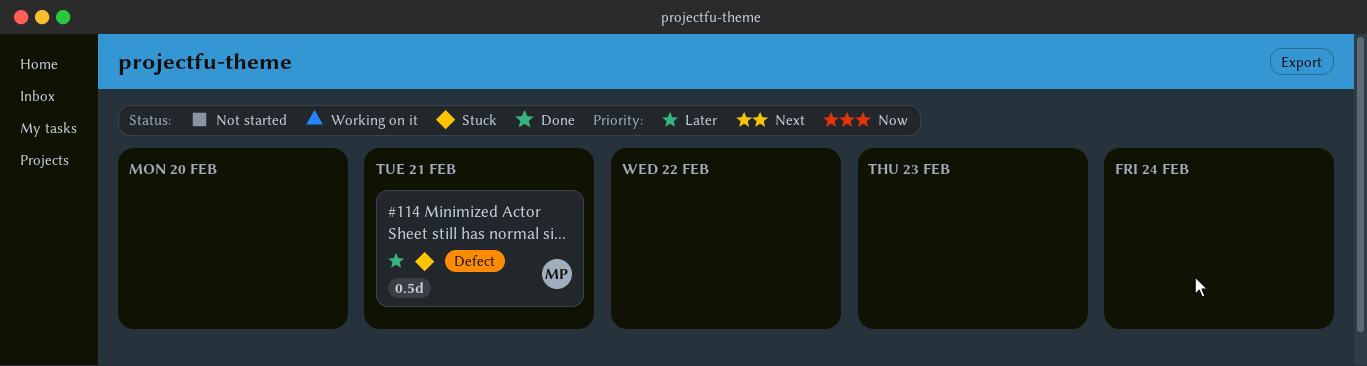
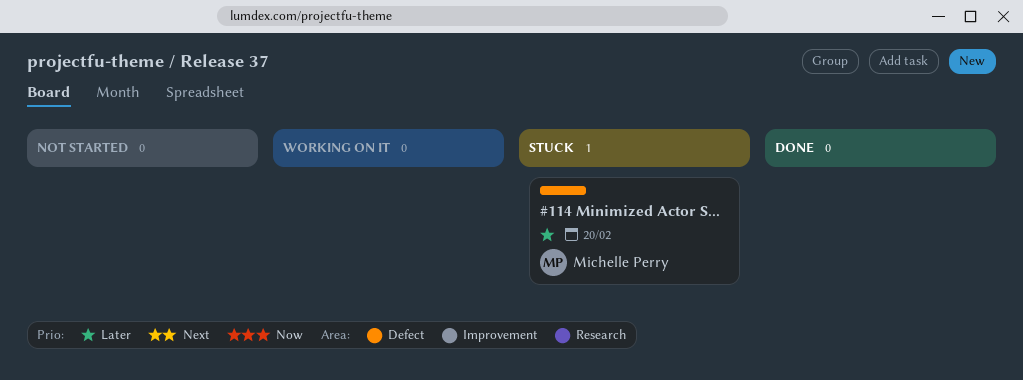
#114, due: Feb 21 -> Feb 20

